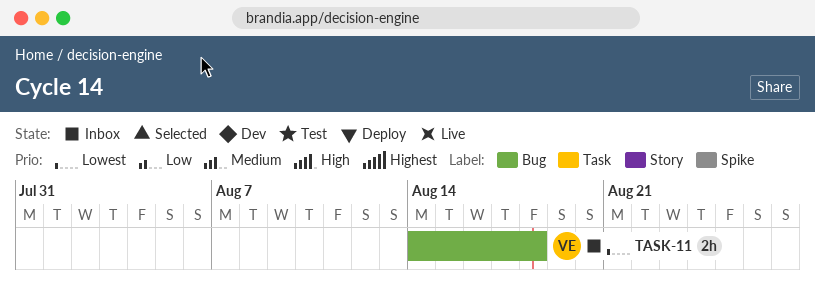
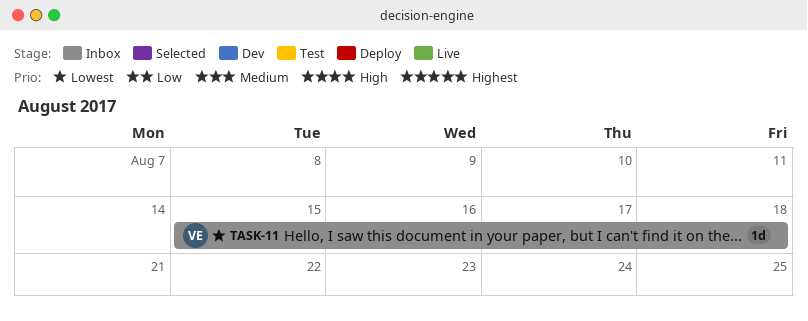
TASK-11, estimate: 2h -> 1d
TASK-11, start: Aug 14 -> Aug 15

